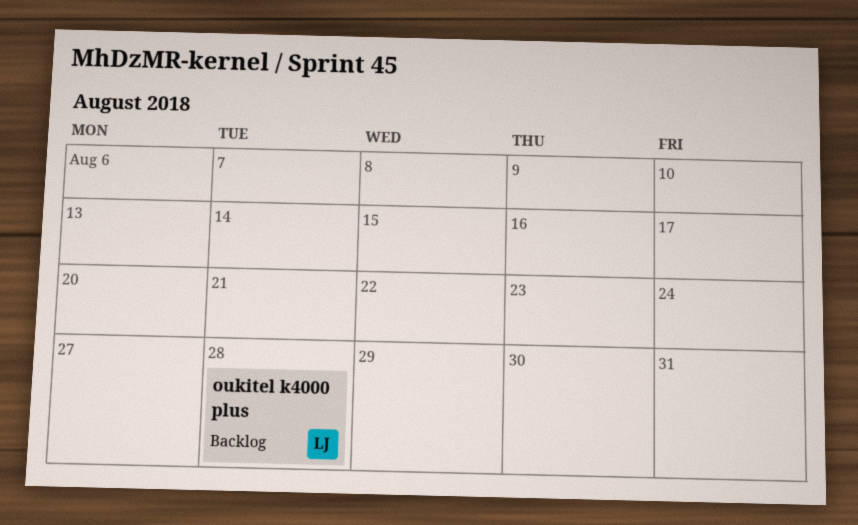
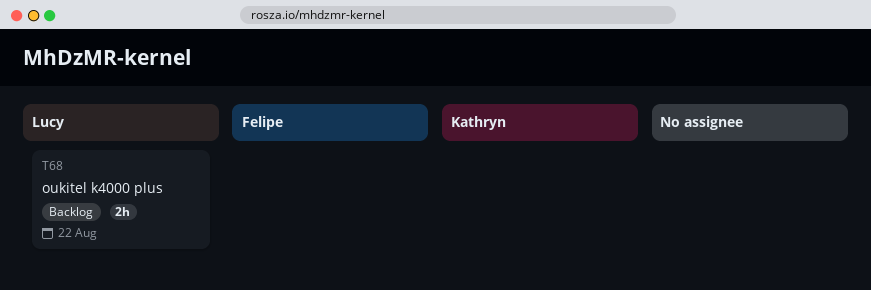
oukitel k4000 plus, due: Aug 28 -> Aug 22

